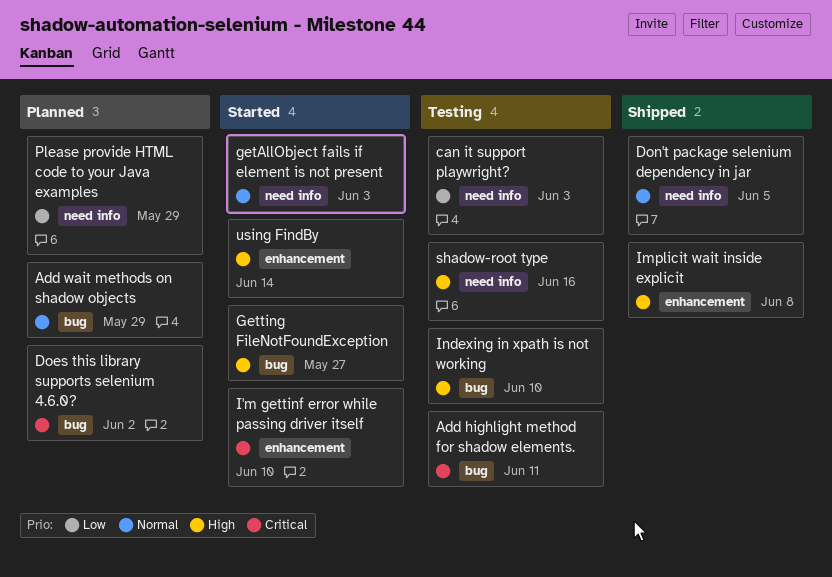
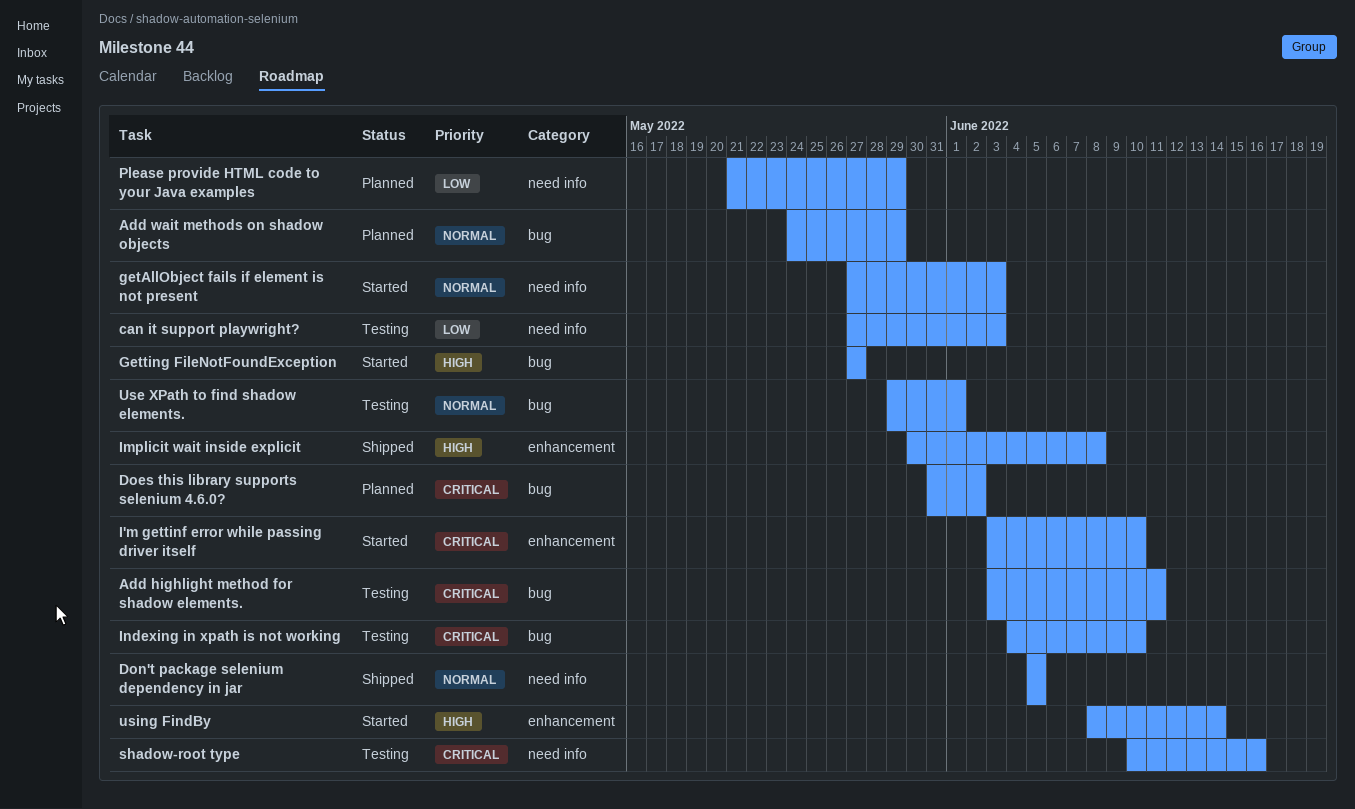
Indexing in xpath is not working, priority: High -> Critical
shadow-root type, priority: High -> Critical
Use XPath to find shadow elements.: none -> present

